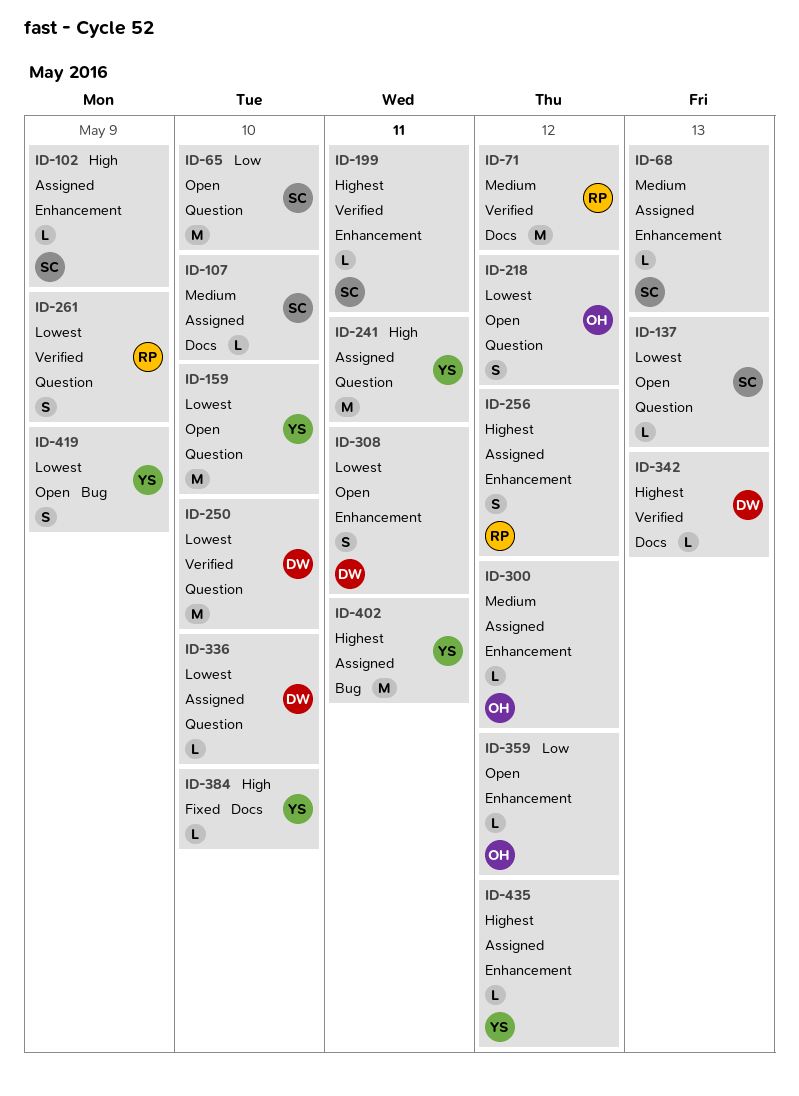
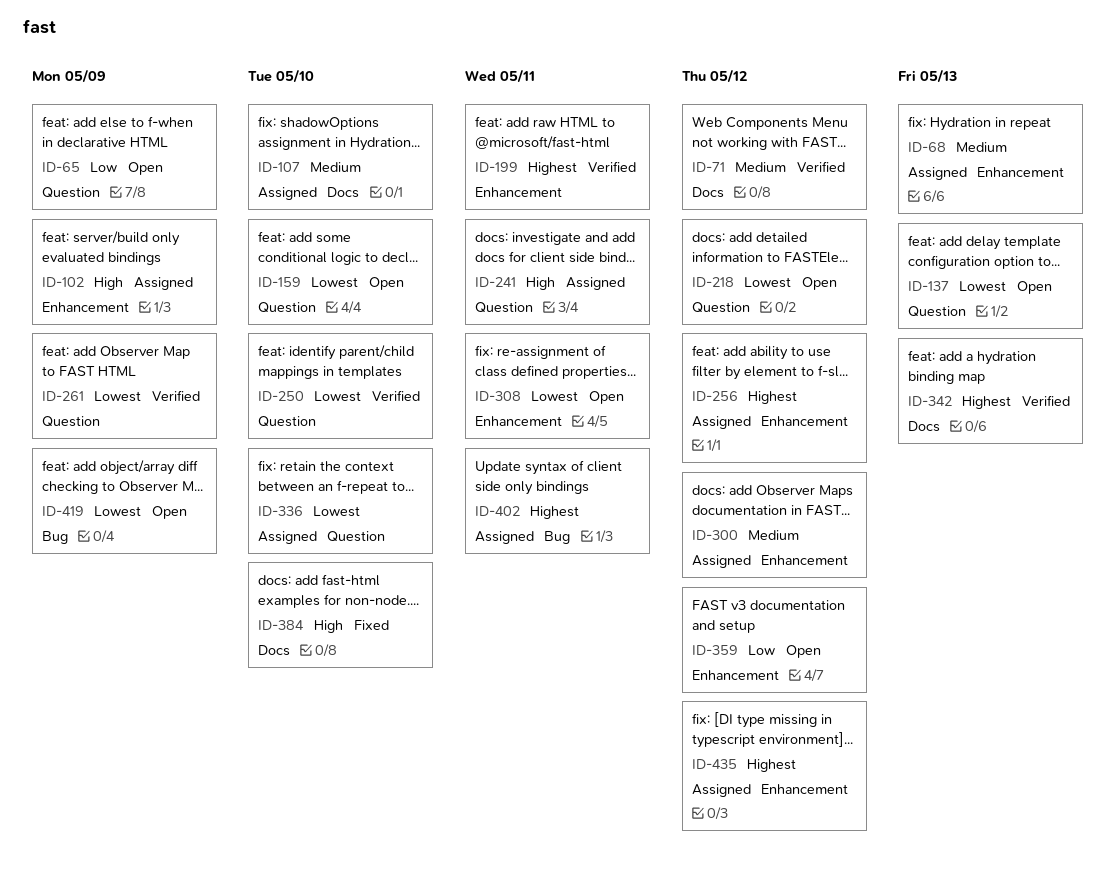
ID-65, due: May 10 -> May 9

